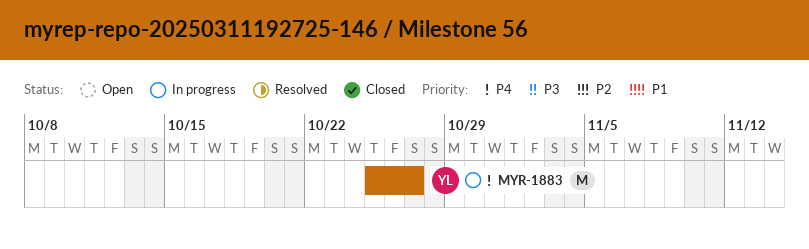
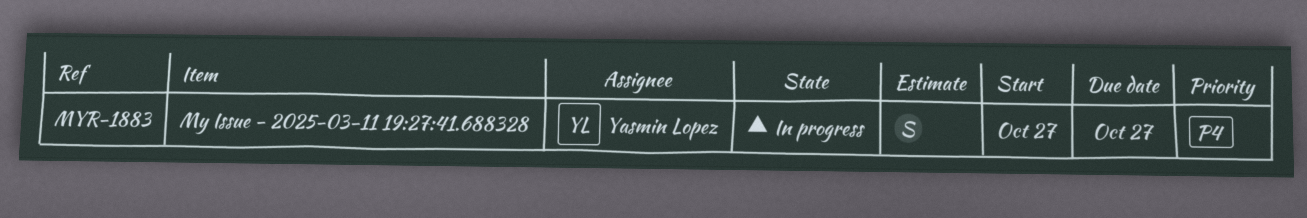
MYR-1883, estimate: M -> S
MYR-1883, start: Oct 25 -> Oct 27

